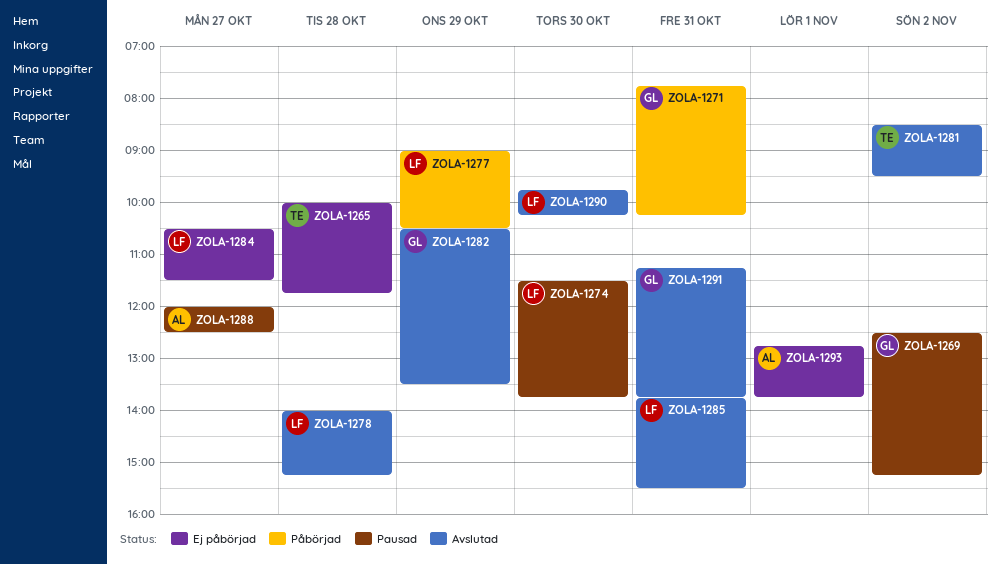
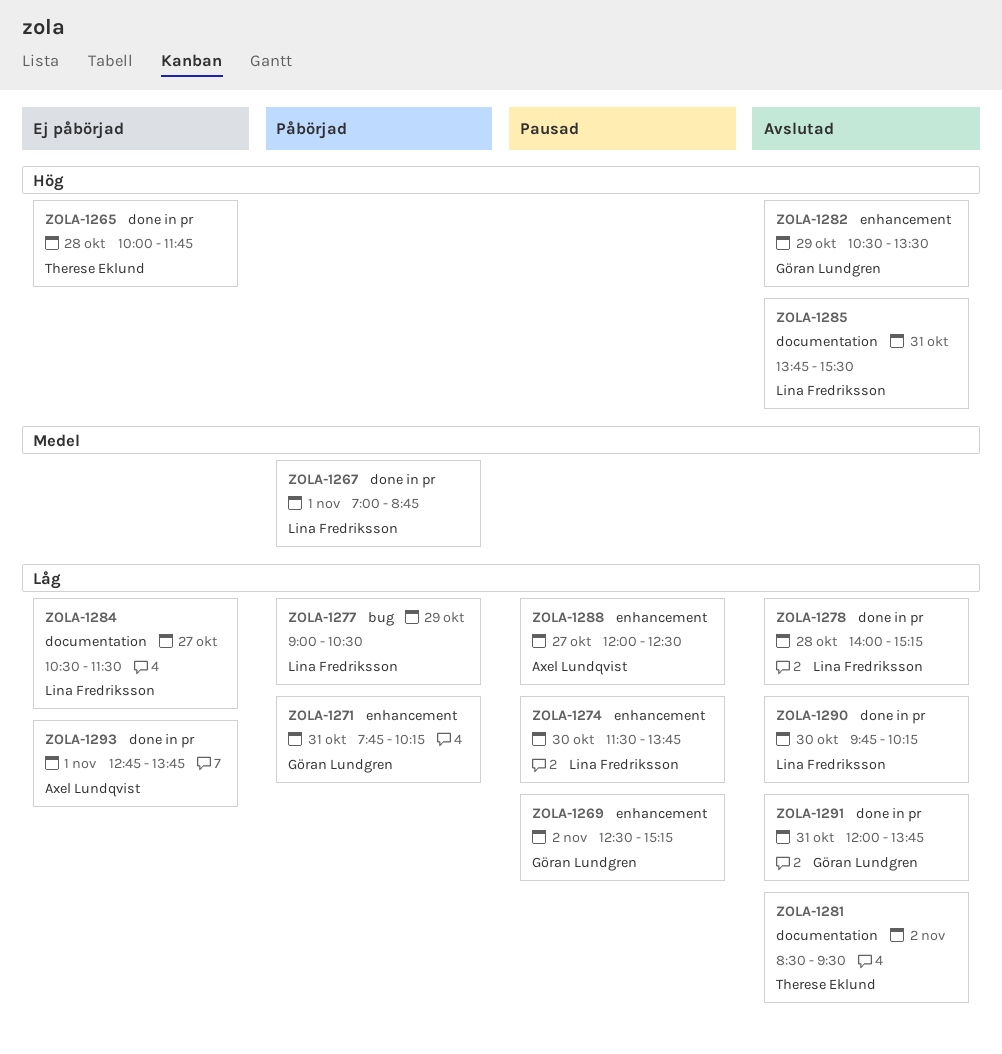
ZOLA-1267: none -> present
ZOLA-1291, begins: 11:15 -> 12:00

